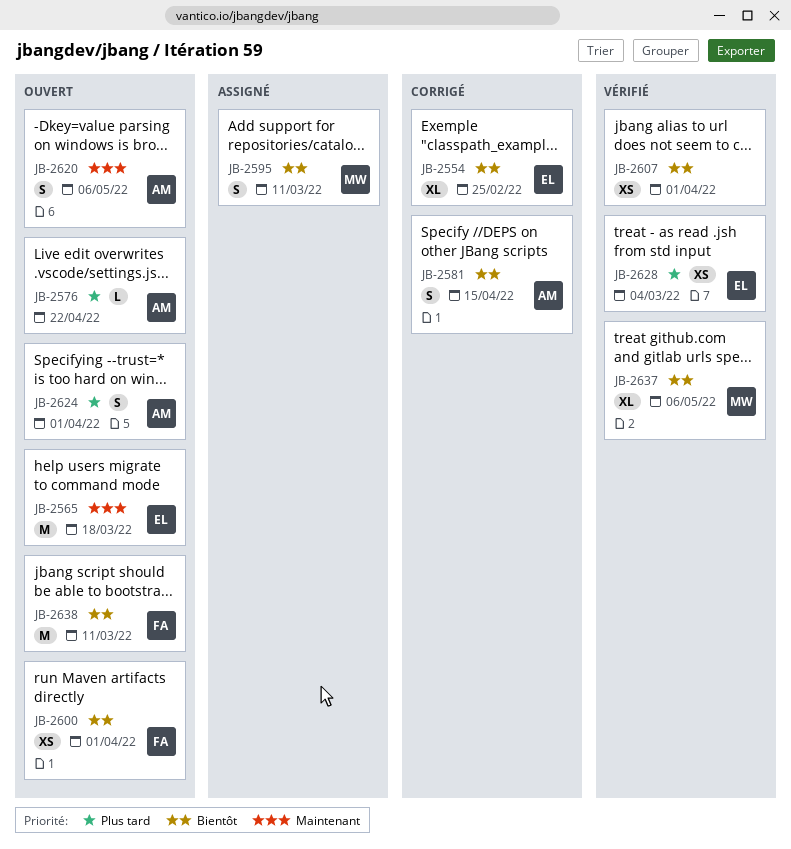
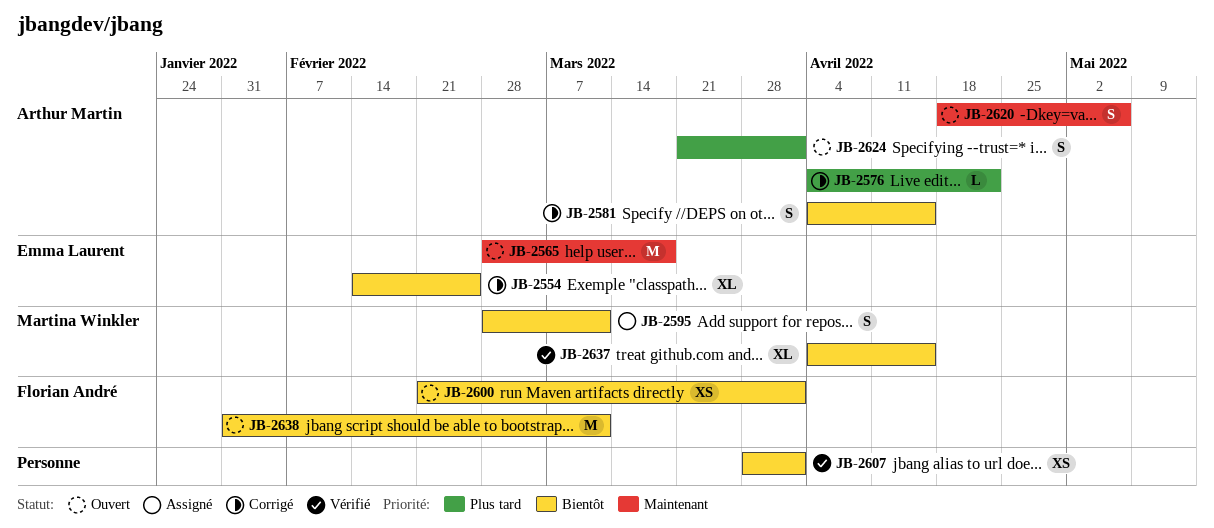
JB-2576, status: Ouvert -> Corrigé
JB-2628: present -> none
JB-2637, due: May 6 -> Apr 15

